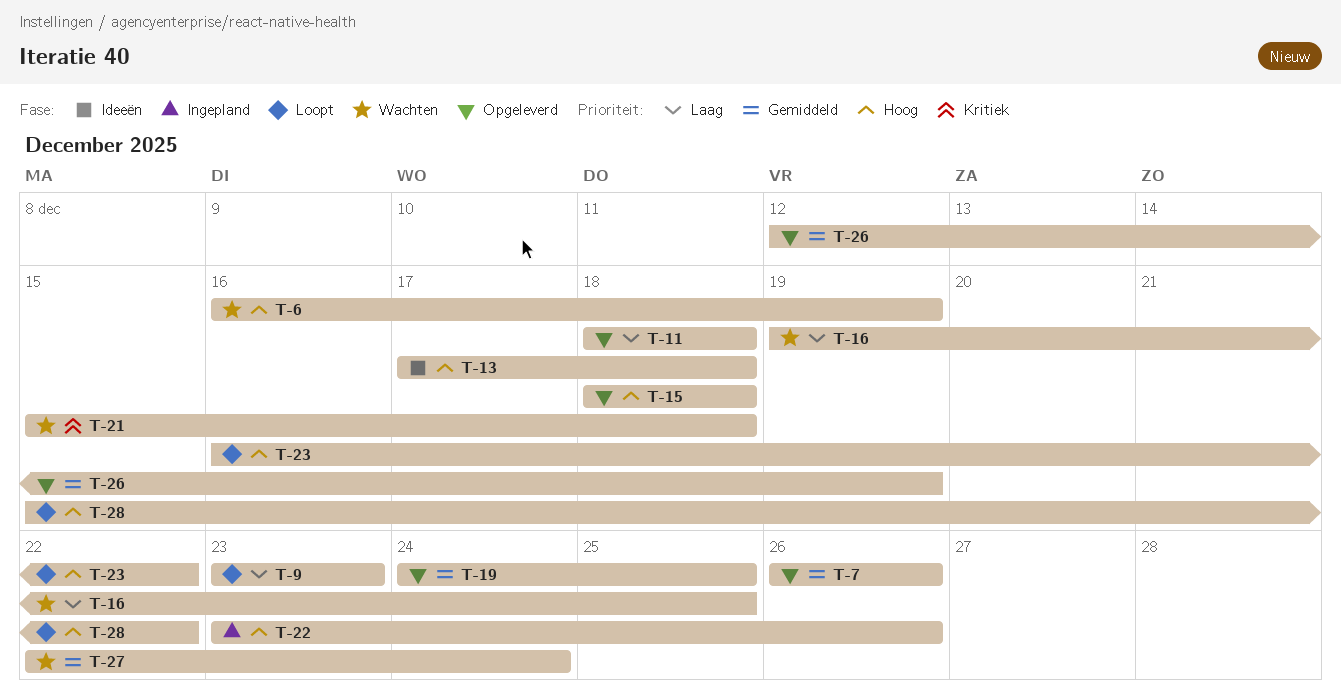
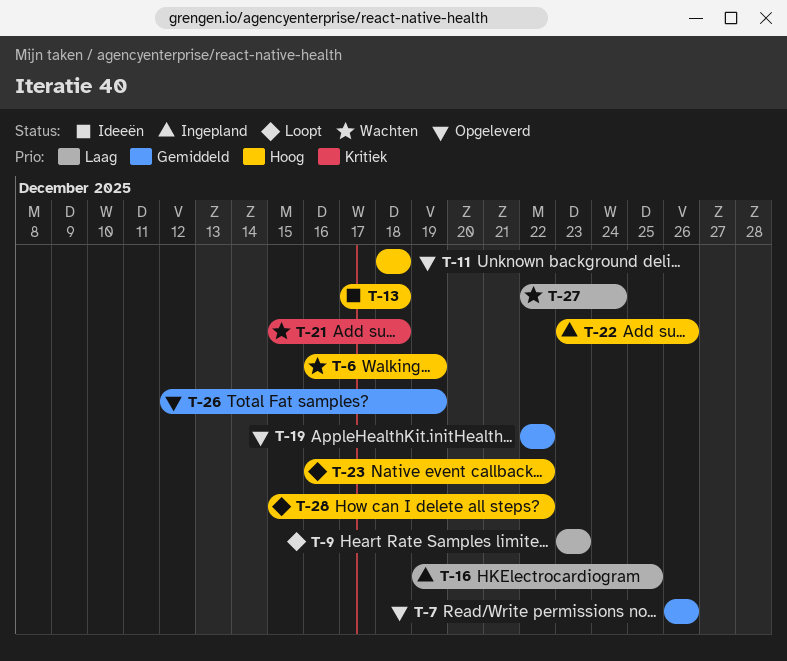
T-11, priority: Laag -> Hoog
T-15: present -> none
T-16, status: Wachten -> Ingepland
T-19, start: Dec 24 -> Dec 22
T-19, due: Dec 25 -> Dec 22
T-27, priority: Gemiddeld -> Laag

